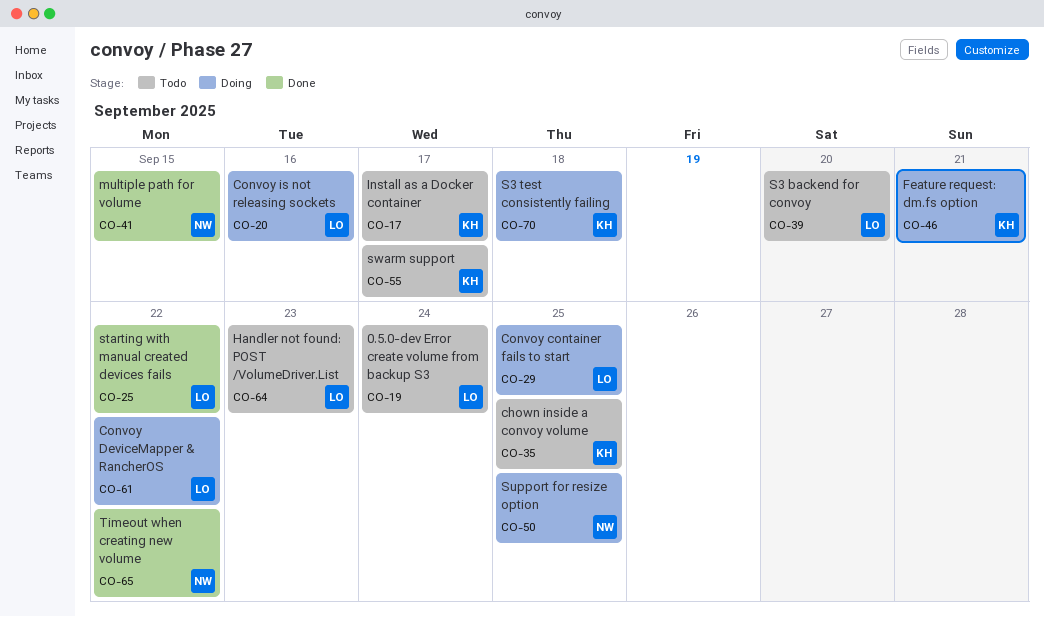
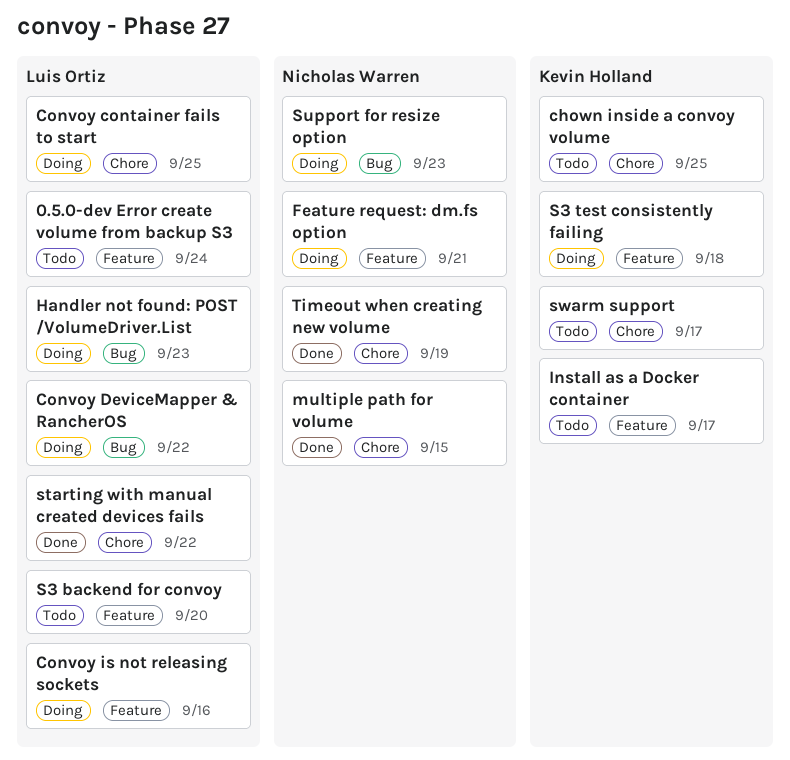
Feature request: dm.fs option, owner: Kevin Holland -> Nicholas Warren
Handler not found: POST /VolumeDriver.List, status: Todo -> Doing
Support for resize option, due: Sep 25 -> Sep 23
Timeout when creating new volume, due: Sep 22 -> Sep 19

